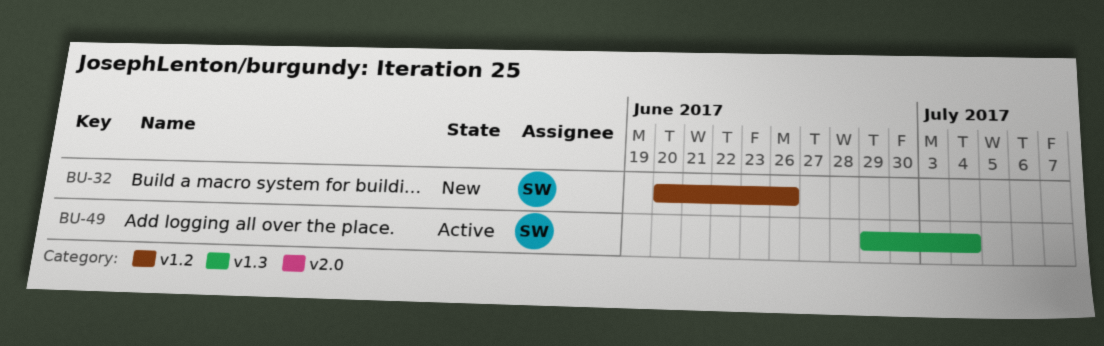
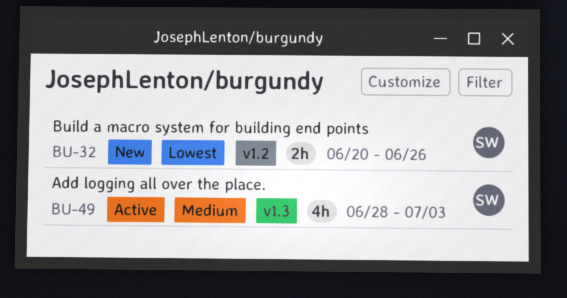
BU-49, start: Jun 29 -> Jun 28
BU-49, due: Jul 4 -> Jul 3

